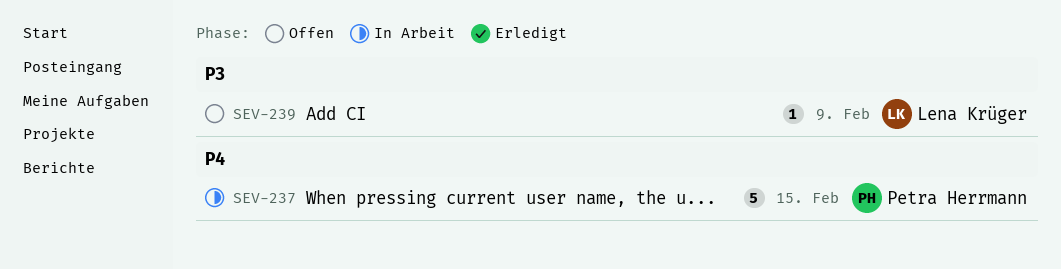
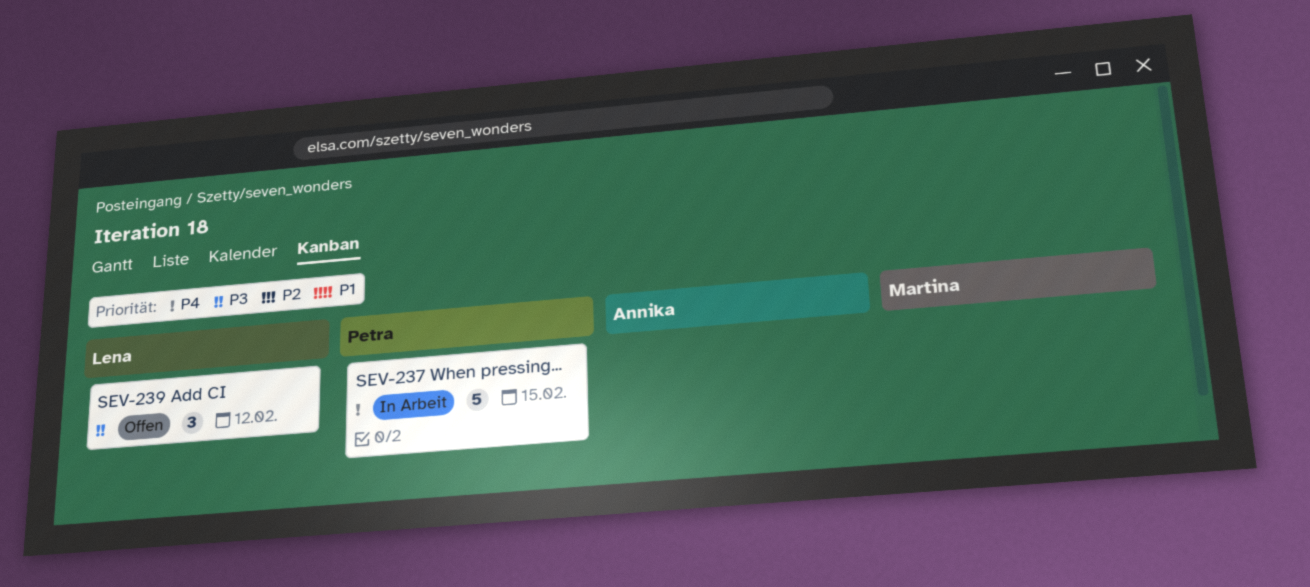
SEV-239, estimate: 1 -> 3
SEV-239, due: Feb 9 -> Feb 12

